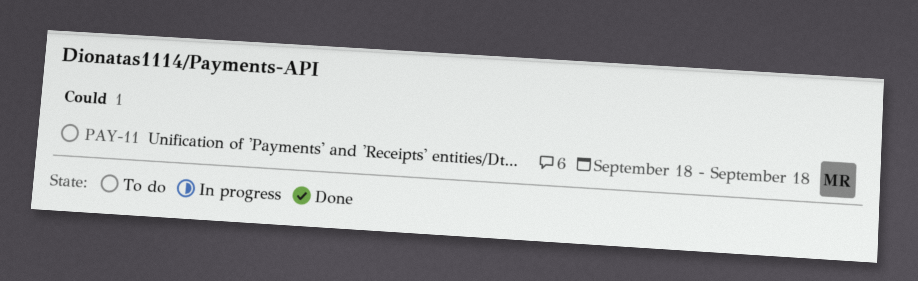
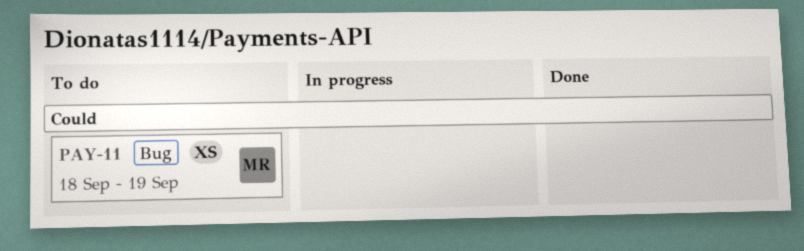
PAY-11, due: Sep 18 -> Sep 19

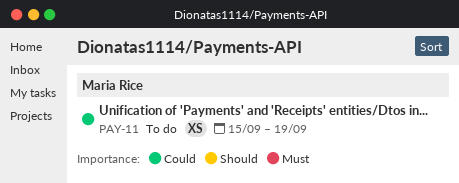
PAY-11, start: Sep 18 -> Sep 15

